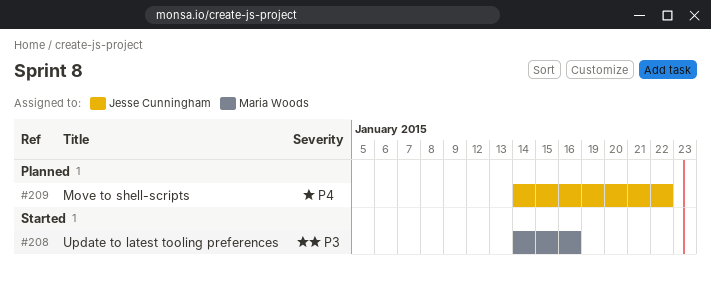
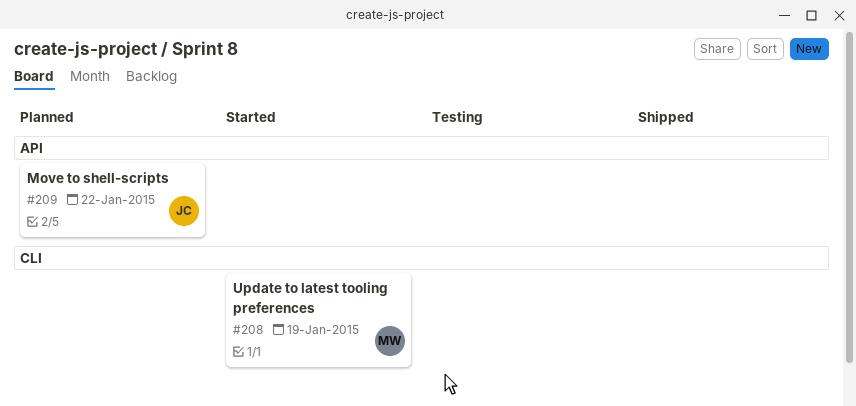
#208, due: Jan 16 -> Jan 19

